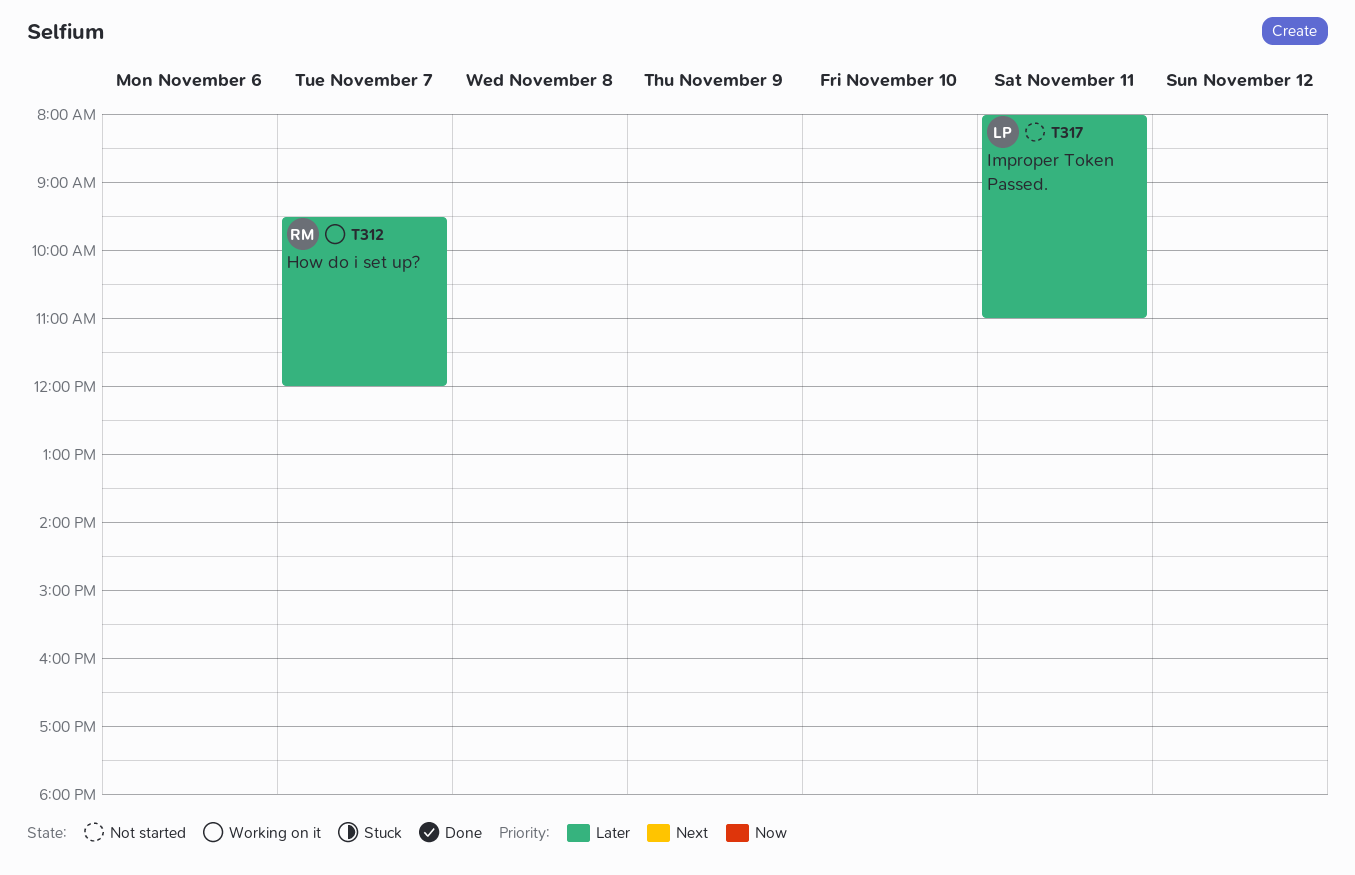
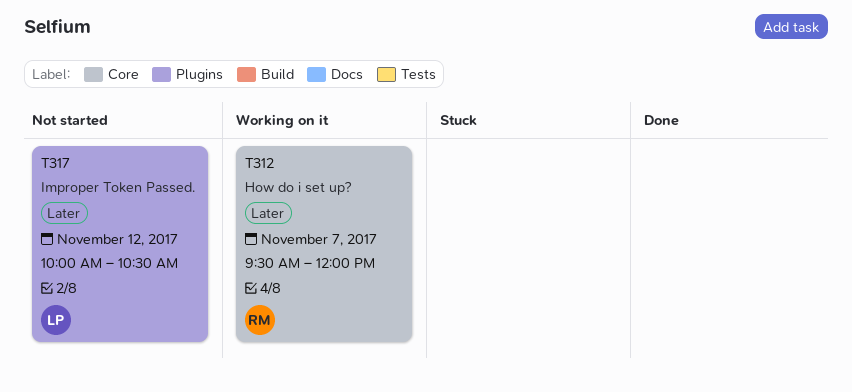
T317, day: Nov 11 -> Nov 12
T317, begins: 08:00 -> 10:00
T317, ends: 11:00 -> 10:30

